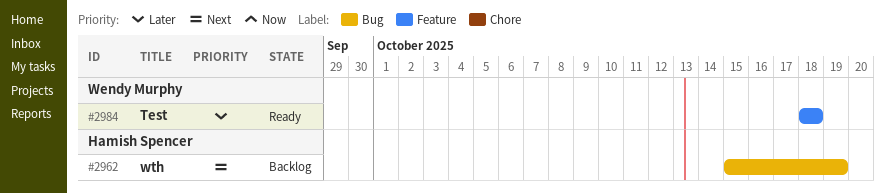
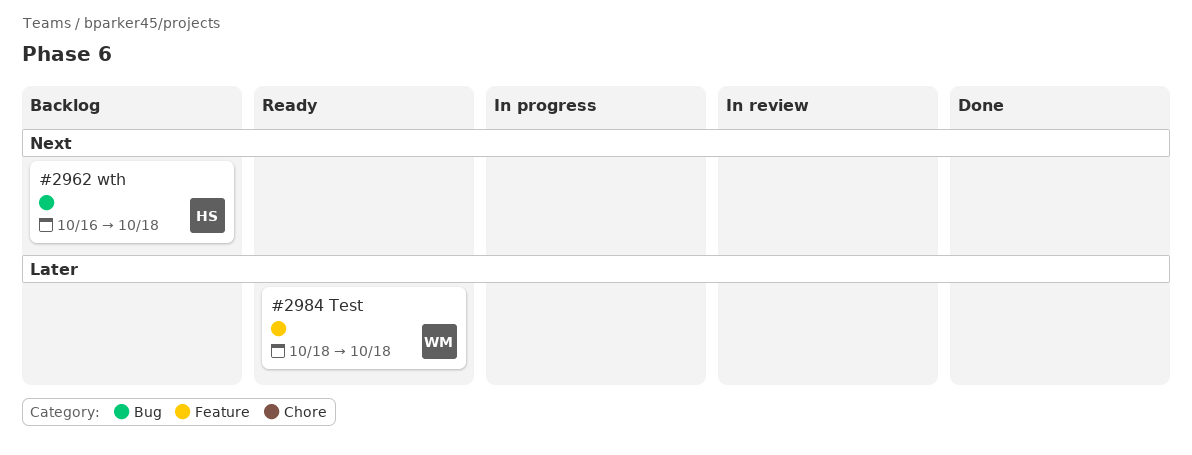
#2962, start: Oct 15 -> Oct 16
#2962, due: Oct 19 -> Oct 18

